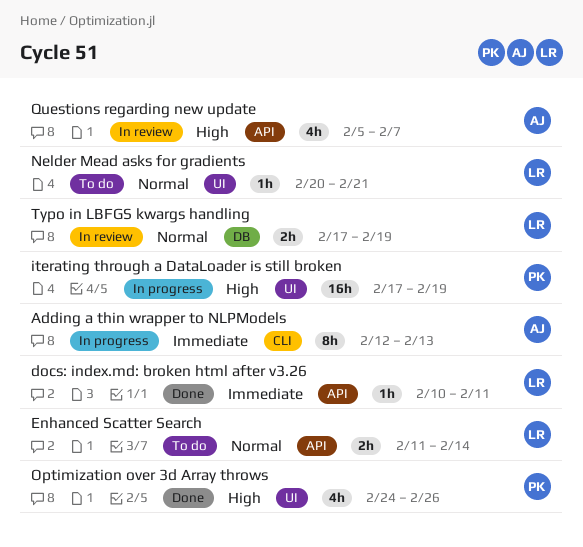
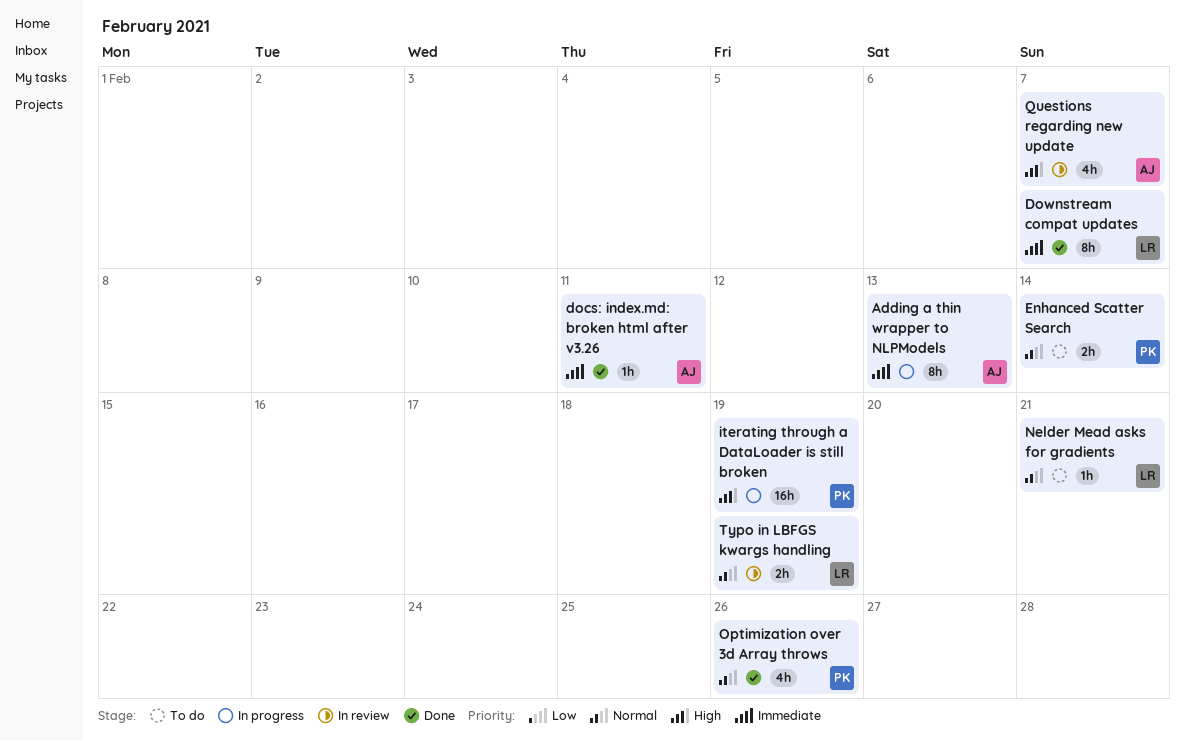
docs: index.md: broken html after v3.26, owner: LR -> AJ
Downstream compat updates: none -> present
Enhanced Scatter Search, owner: LR -> PK
Optimization over 3d Array throws, priority: High -> Normal

